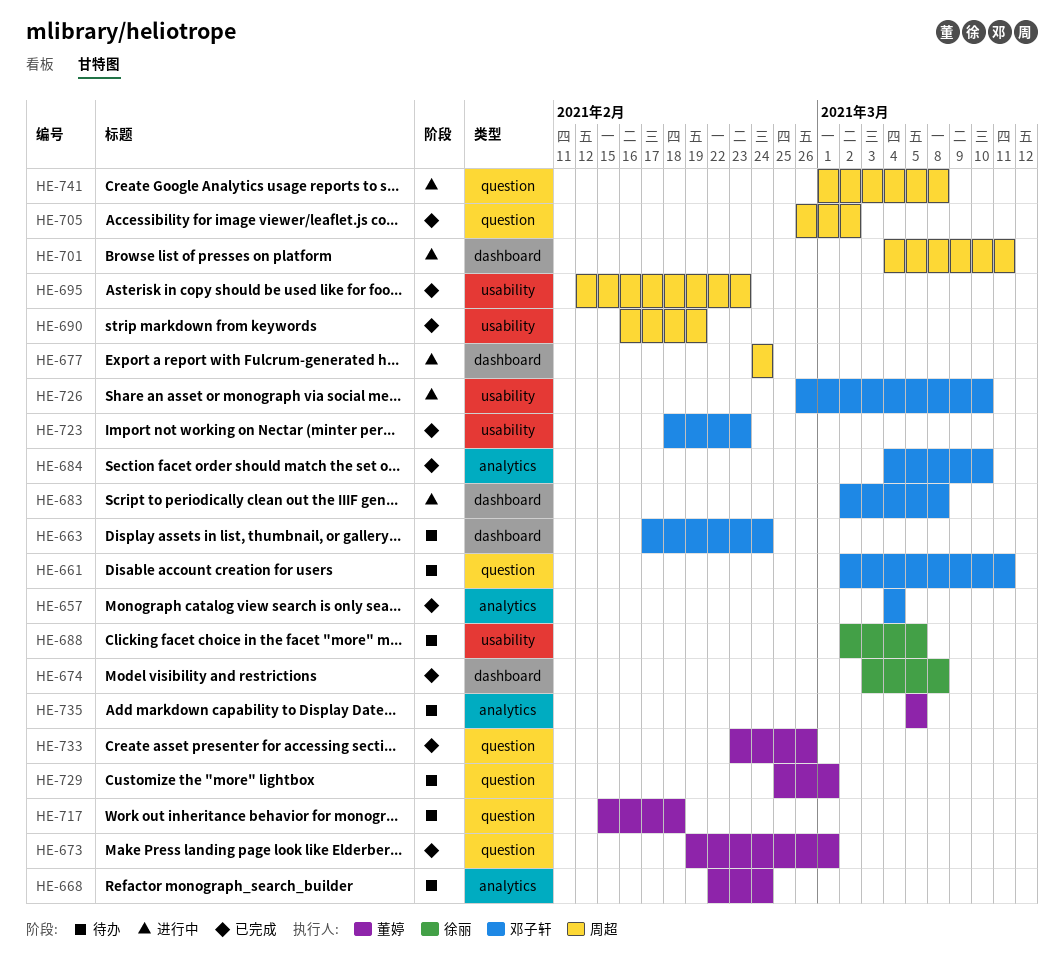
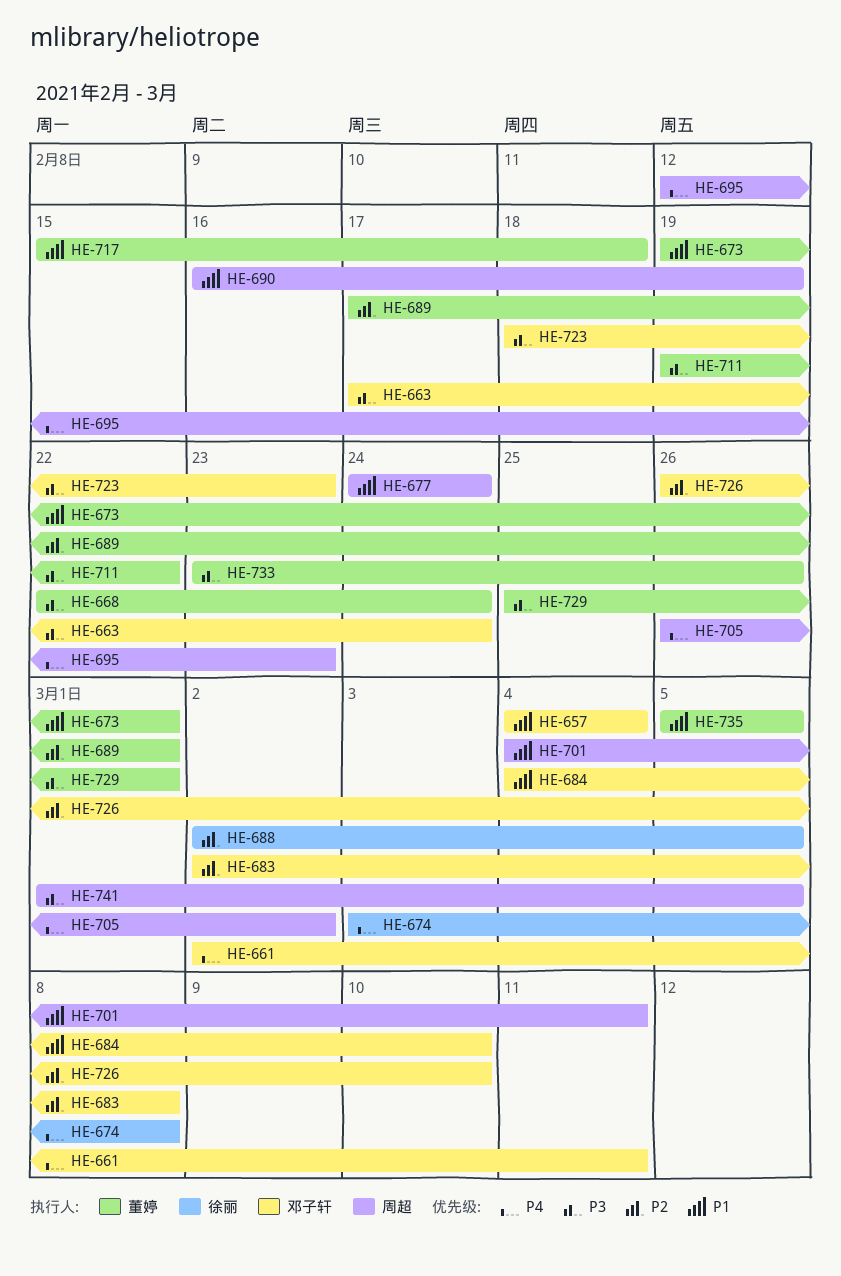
HE-689: none -> present
HE-711: none -> present
HE-741, due: Mar 8 -> Mar 5

